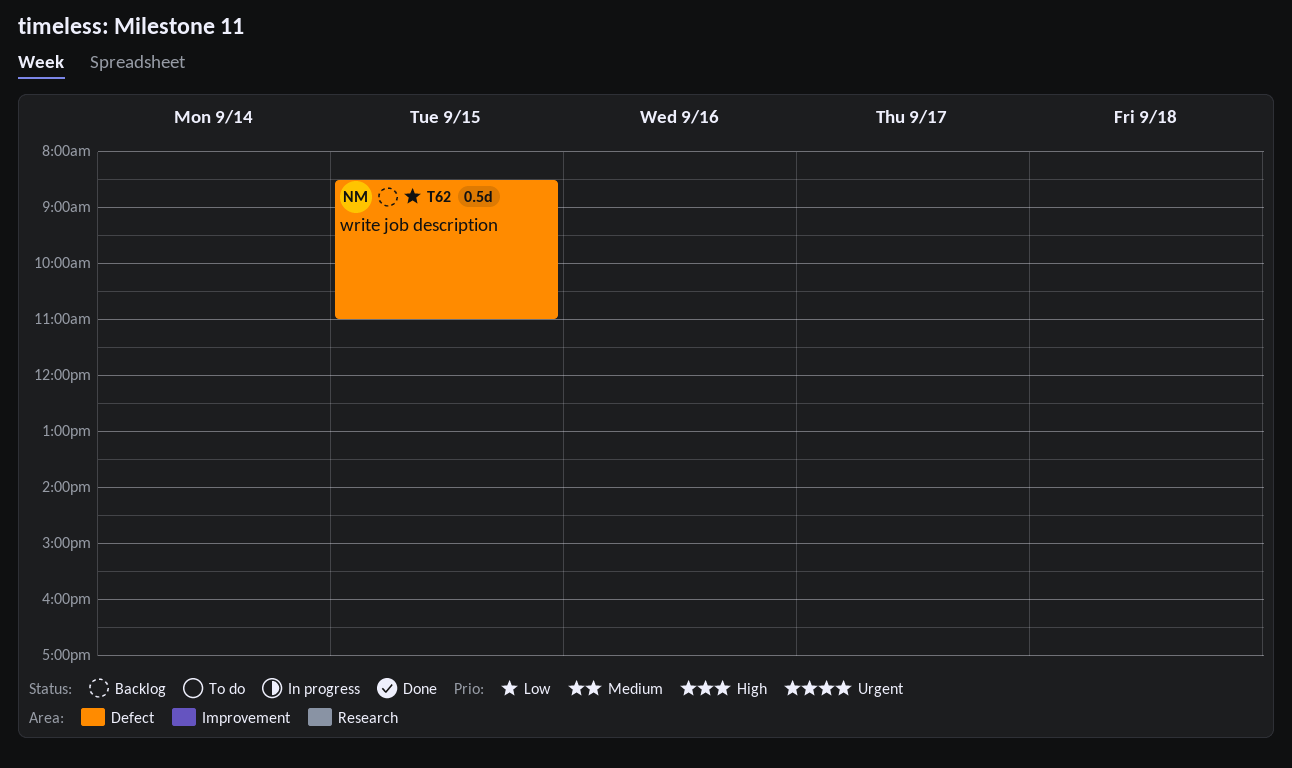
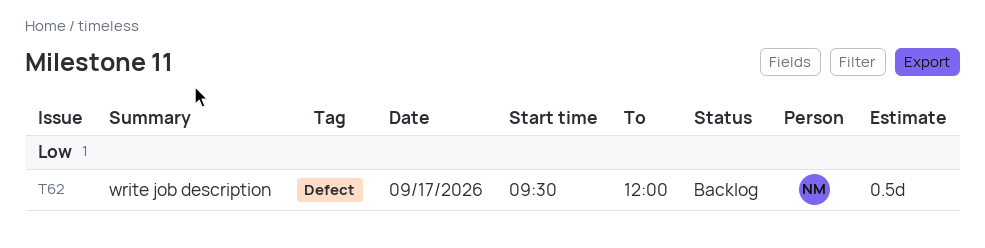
T62, day: Sep 15 -> Sep 17
T62, begins: 08:30 -> 09:30
T62, ends: 11:00 -> 12:00

